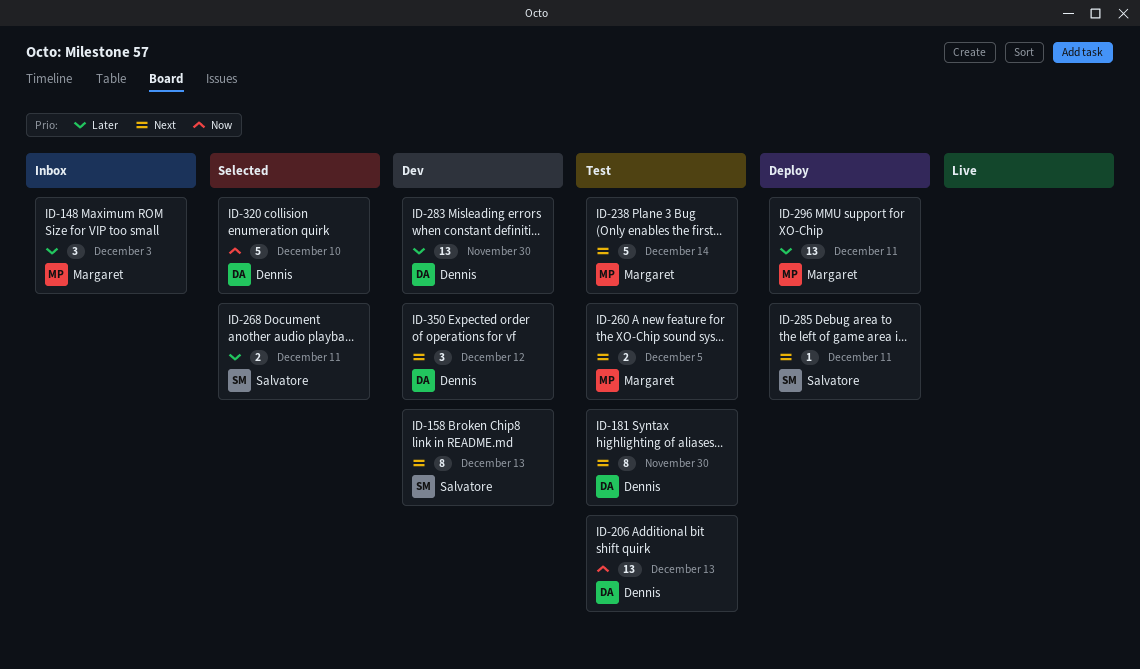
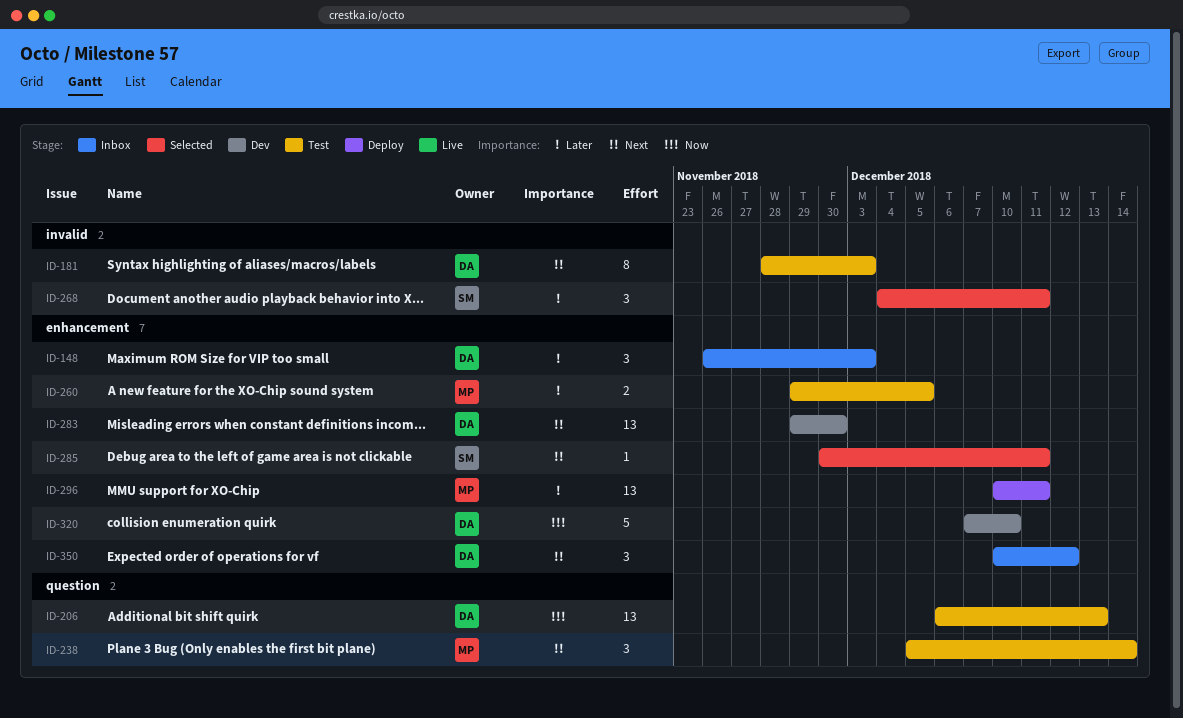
ID-148, owner: Margaret -> Dennis
ID-158: present -> none
ID-181, due: Nov 30 -> Dec 3
ID-238, estimate: 5 -> 3
ID-260, priority: Next -> Later
ID-268, estimate: 2 -> 3
ID-283, priority: Later -> Next
ID-285, status: Deploy -> Selected
ID-320, status: Selected -> Dev
ID-350, status: Dev -> Inbox

